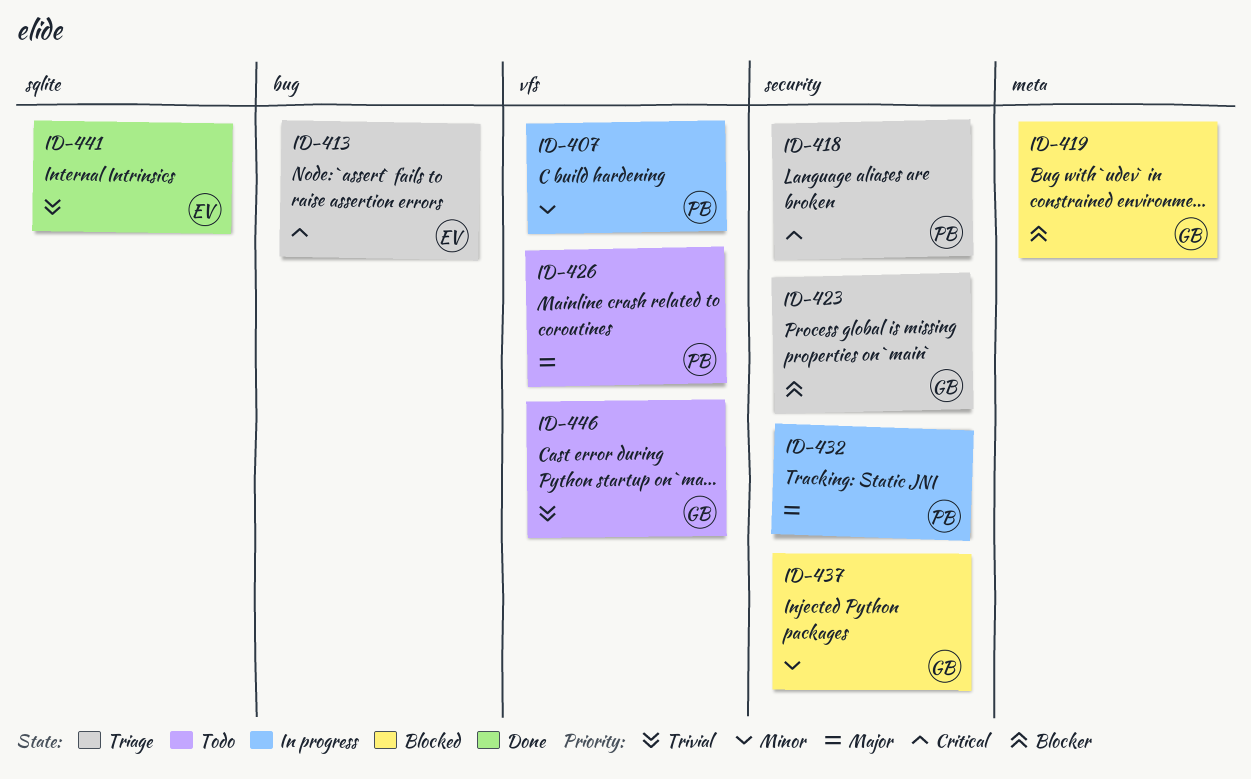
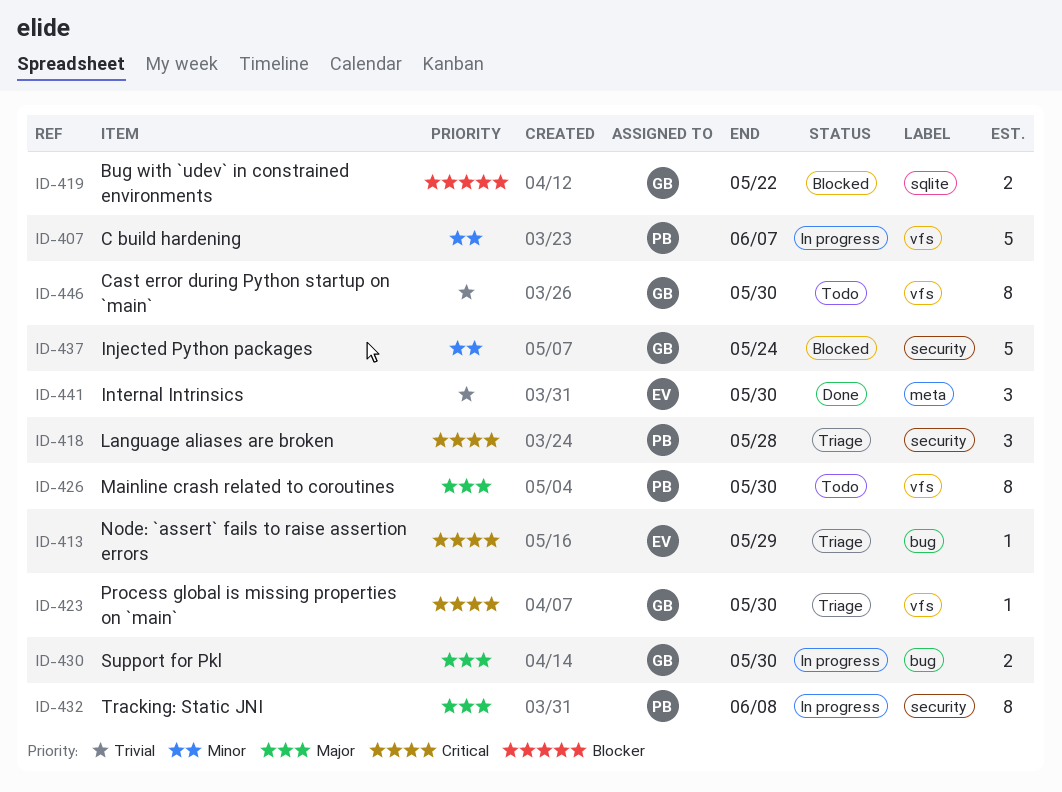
ID-419, label: meta -> sqlite
ID-423, priority: Blocker -> Critical
ID-423, label: security -> vfs
ID-430: none -> present
ID-441, label: sqlite -> meta

